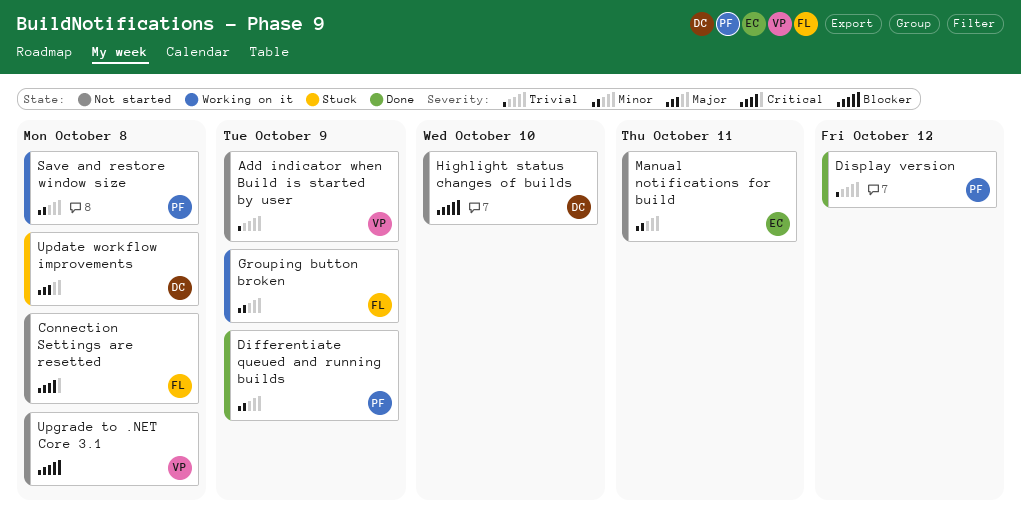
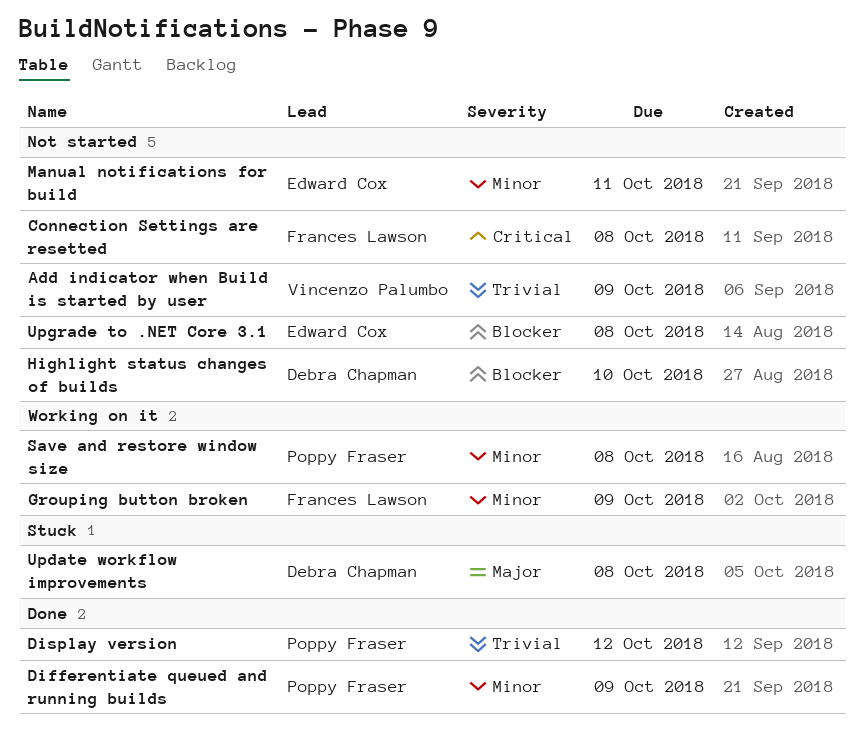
Upgrade to .NET Core 3.1, owner: Vincenzo Palumbo -> Edward Cox

